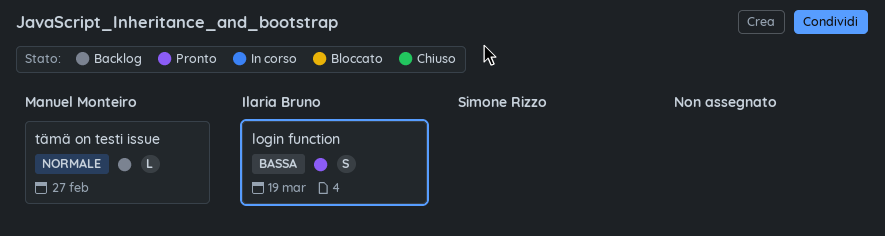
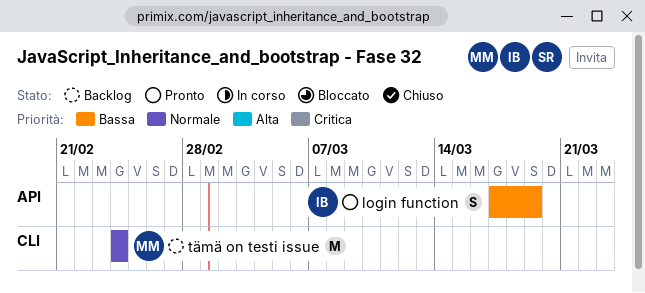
tämä on testi issue, estimate: L -> M
tämä on testi issue, due: Feb 27 -> Feb 24

